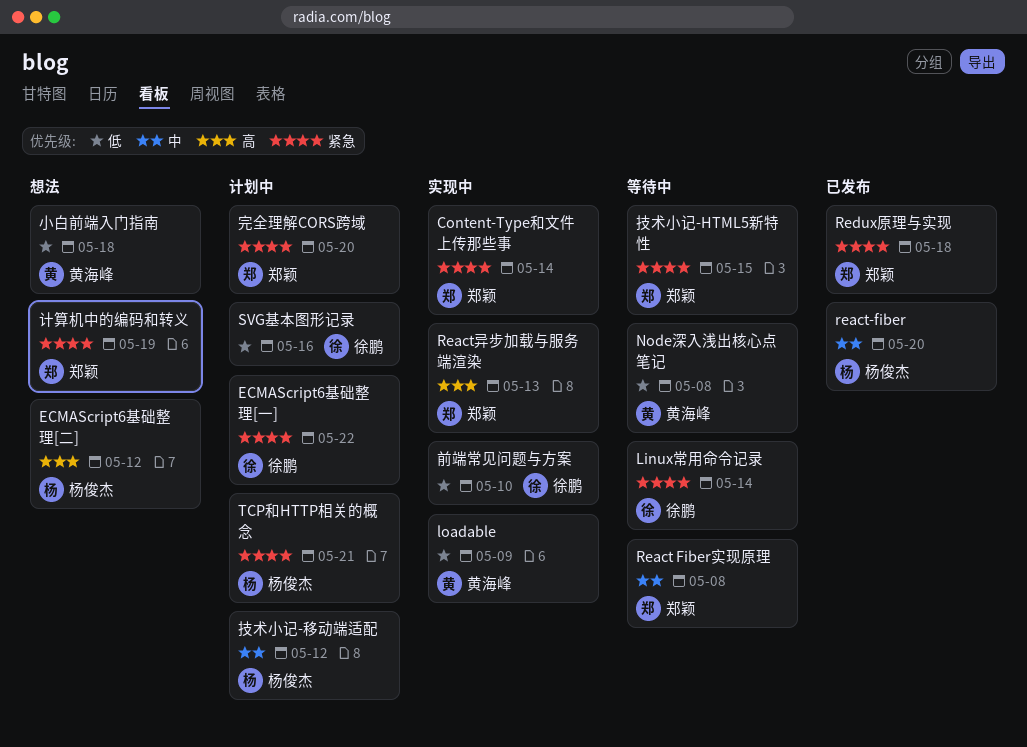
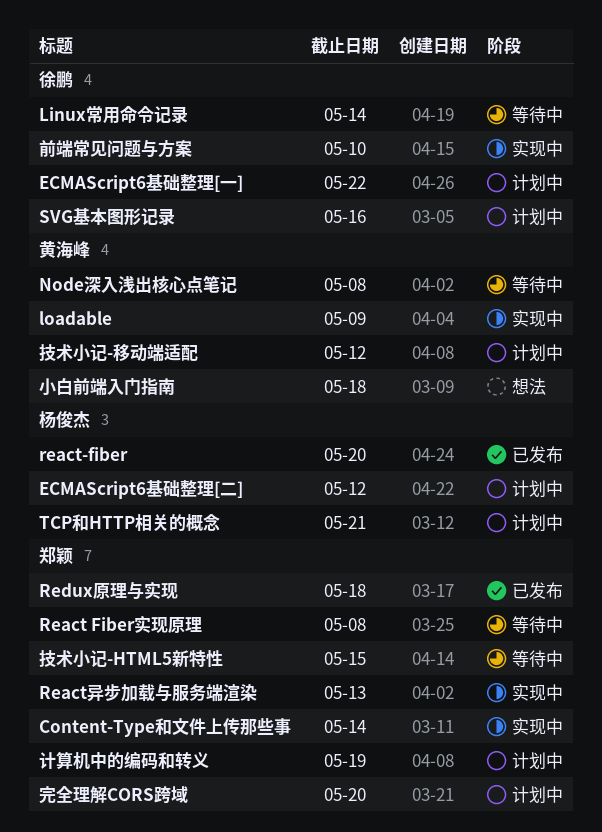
ECMAScript6基础整理[二], status: 想法 -> 计划中
技术小记-移动端适配, owner: 杨俊杰 -> 黄海峰
计算机中的编码和转义, status: 想法 -> 计划中

